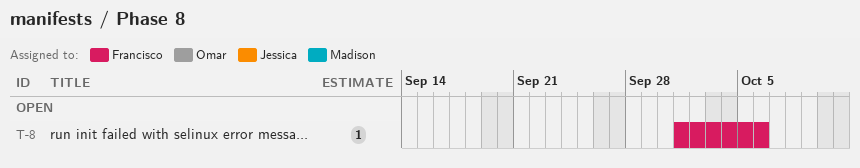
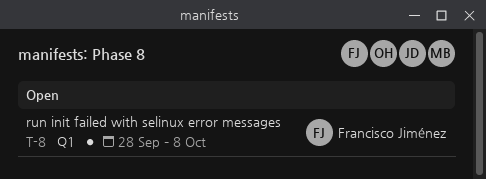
T-8, start: Oct 1 -> Sep 28
T-8, due: Oct 6 -> Oct 8

